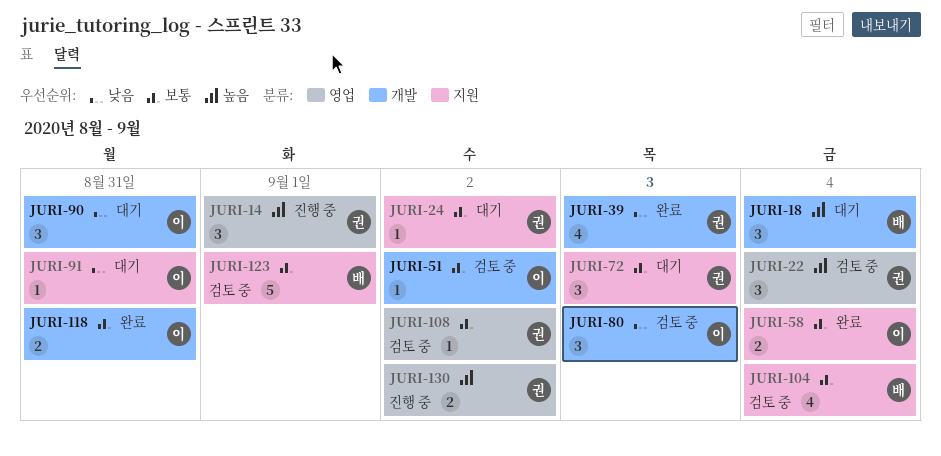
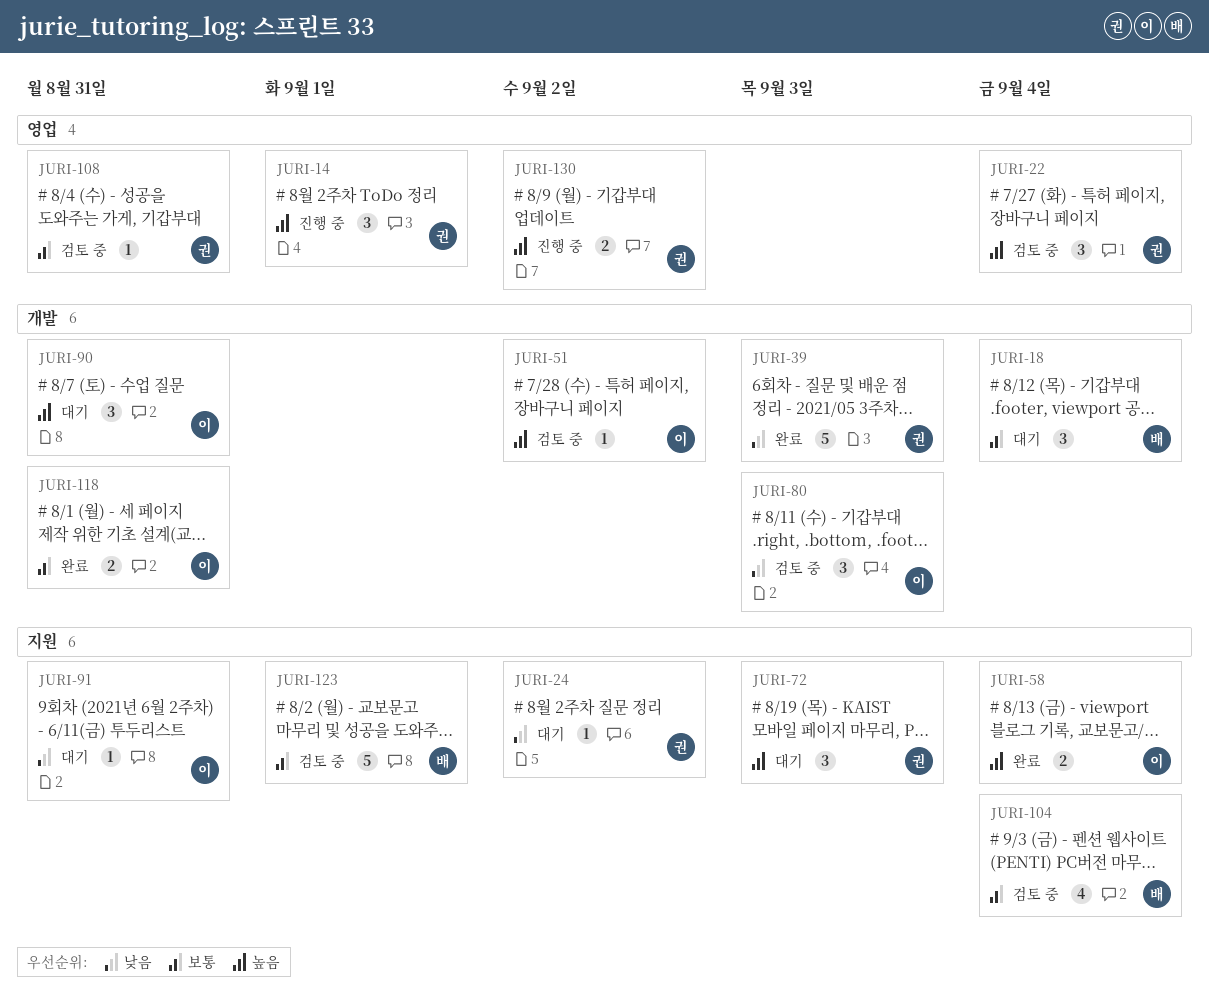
JURI-18, priority: 높음 -> 보통
JURI-24, priority: 보통 -> 낮음
JURI-39, estimate: 4 -> 5
JURI-51, priority: 보통 -> 높음
JURI-58, priority: 보통 -> 높음
JURI-72, priority: 보통 -> 높음
JURI-90, priority: 낮음 -> 높음
JURI-108, due: Sep 2 -> Aug 31

